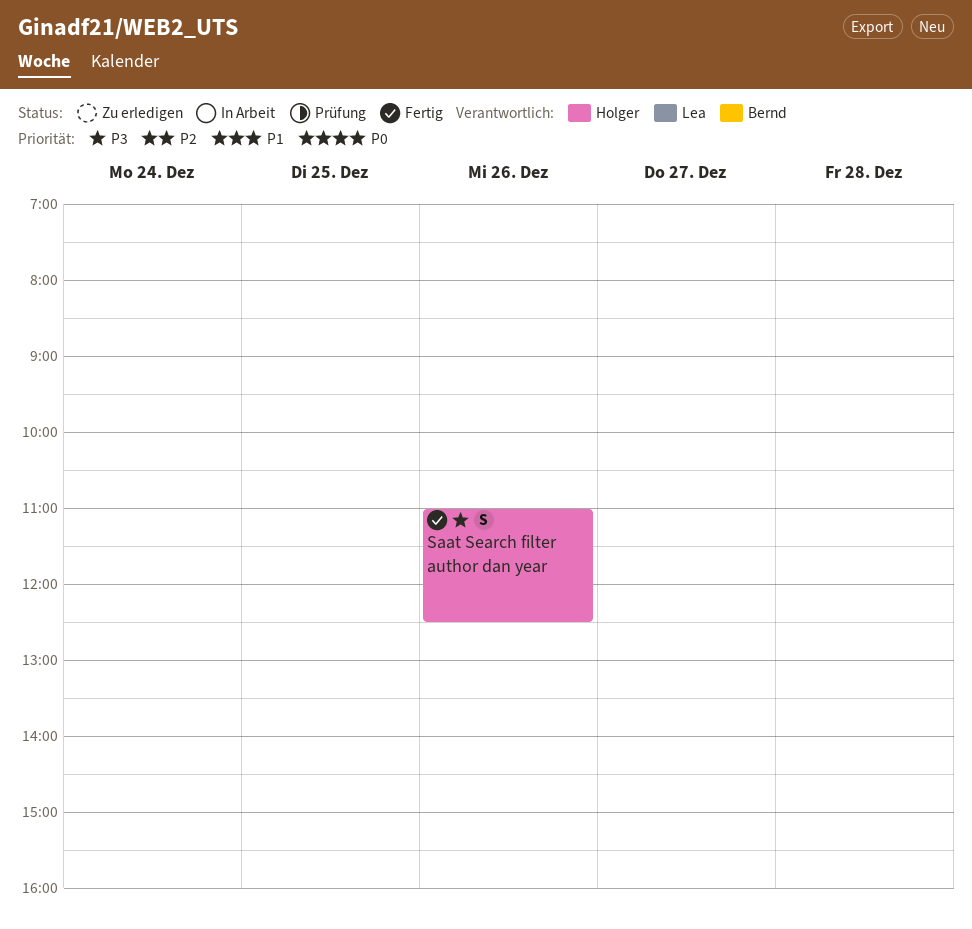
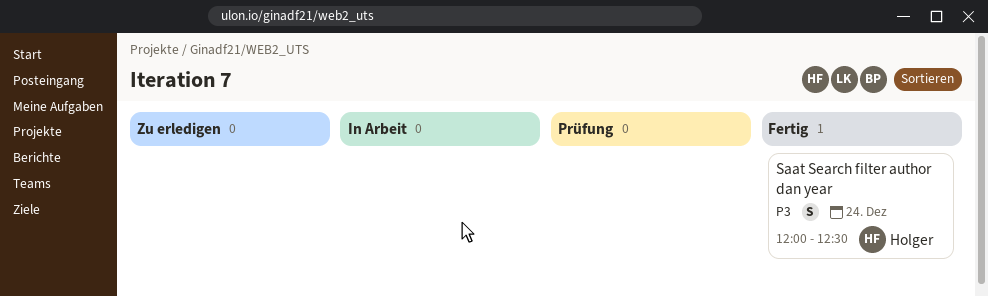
Saat Search filter author dan year, day: Dec 26 -> Dec 24
Saat Search filter author dan year, begins: 11:00 -> 12:00

